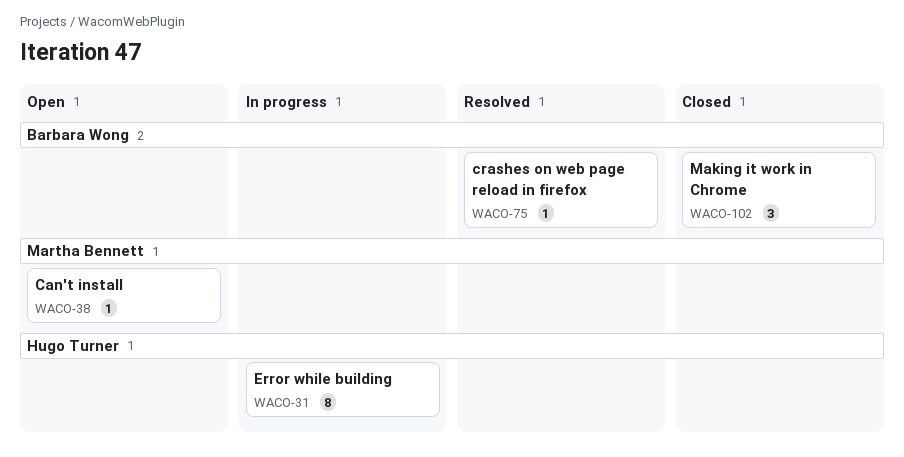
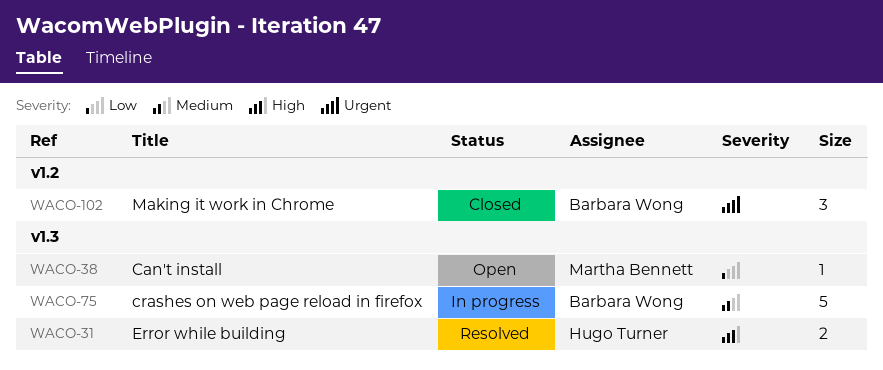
WACO-31, status: In progress -> Resolved
WACO-31, estimate: 8 -> 2
WACO-75, status: Resolved -> In progress
WACO-75, estimate: 1 -> 5

